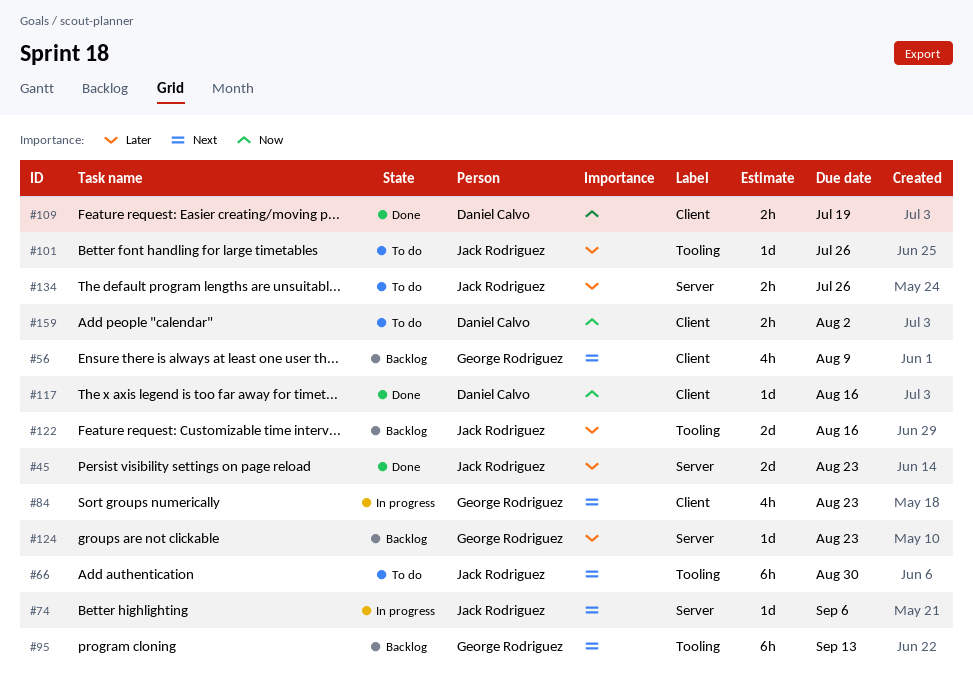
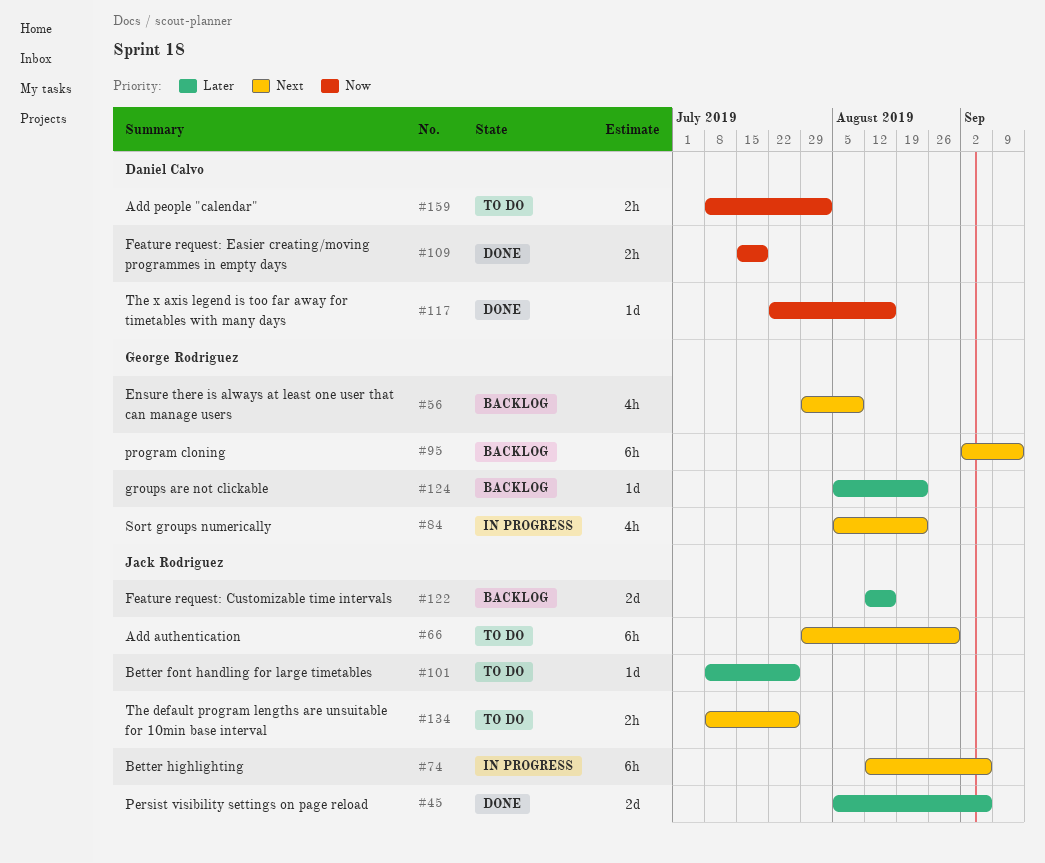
#45, due: Aug 23 -> Sep 6
#74, estimate: 1d -> 6h
#134, priority: Later -> Next

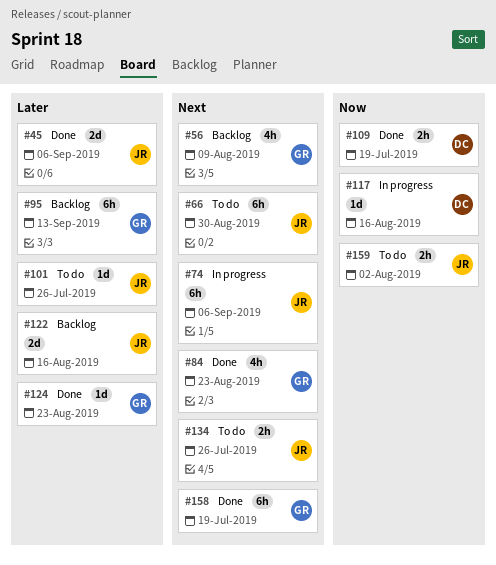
#84, status: In progress -> Done
#95, priority: Next -> Later
#117, status: Done -> In progress
#124, status: Backlog -> Done
#158: none -> present
#159, owner: Daniel Calvo -> Jack Rodriguez

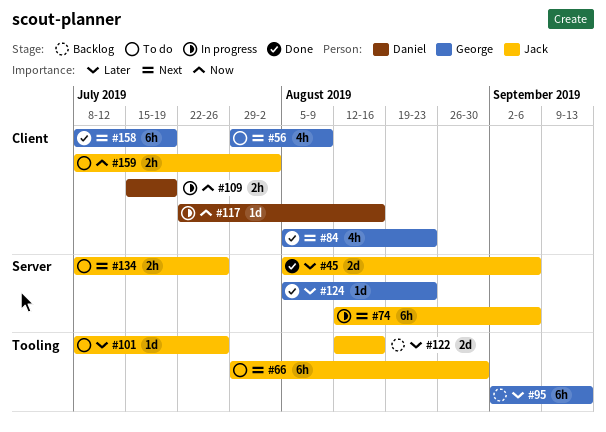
#56, status: Backlog -> To do
#109, status: Done -> In progress

